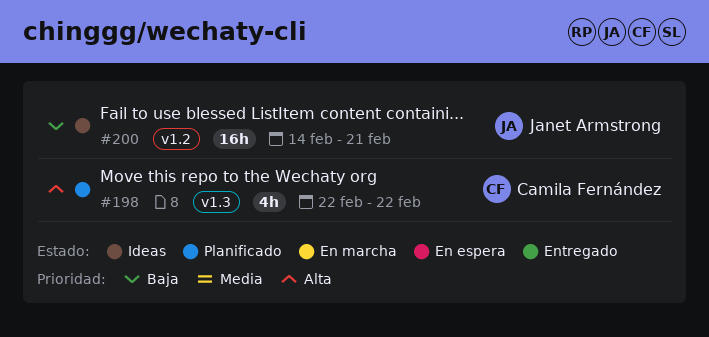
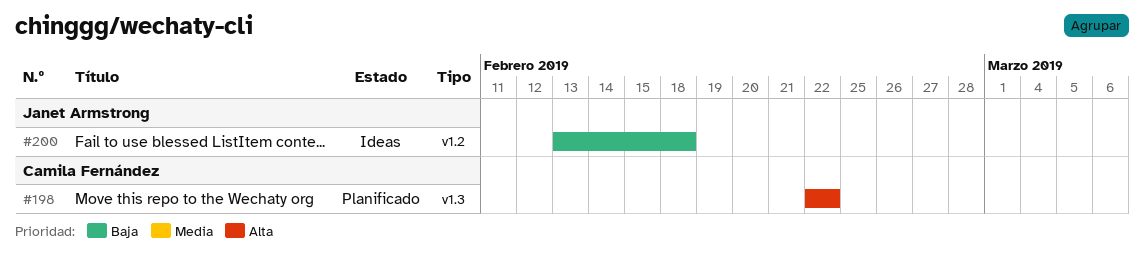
#200, start: Feb 14 -> Feb 13
#200, due: Feb 21 -> Feb 18

